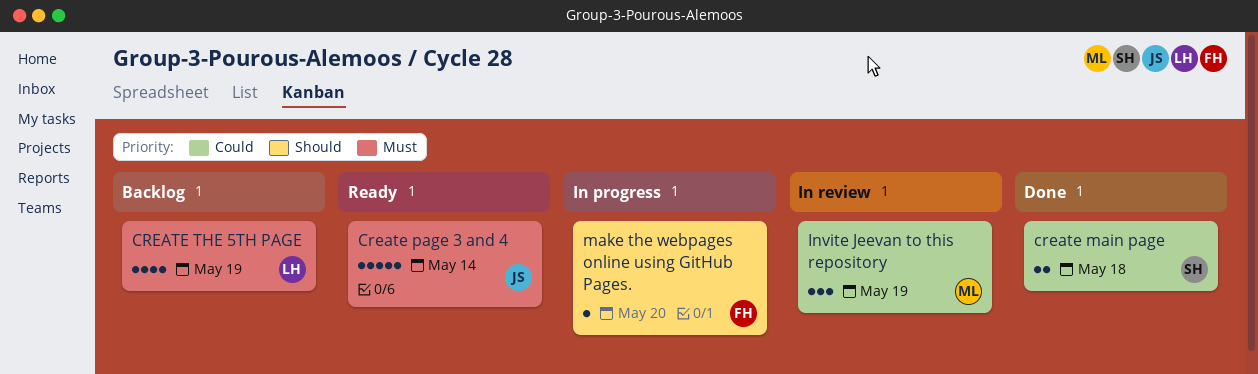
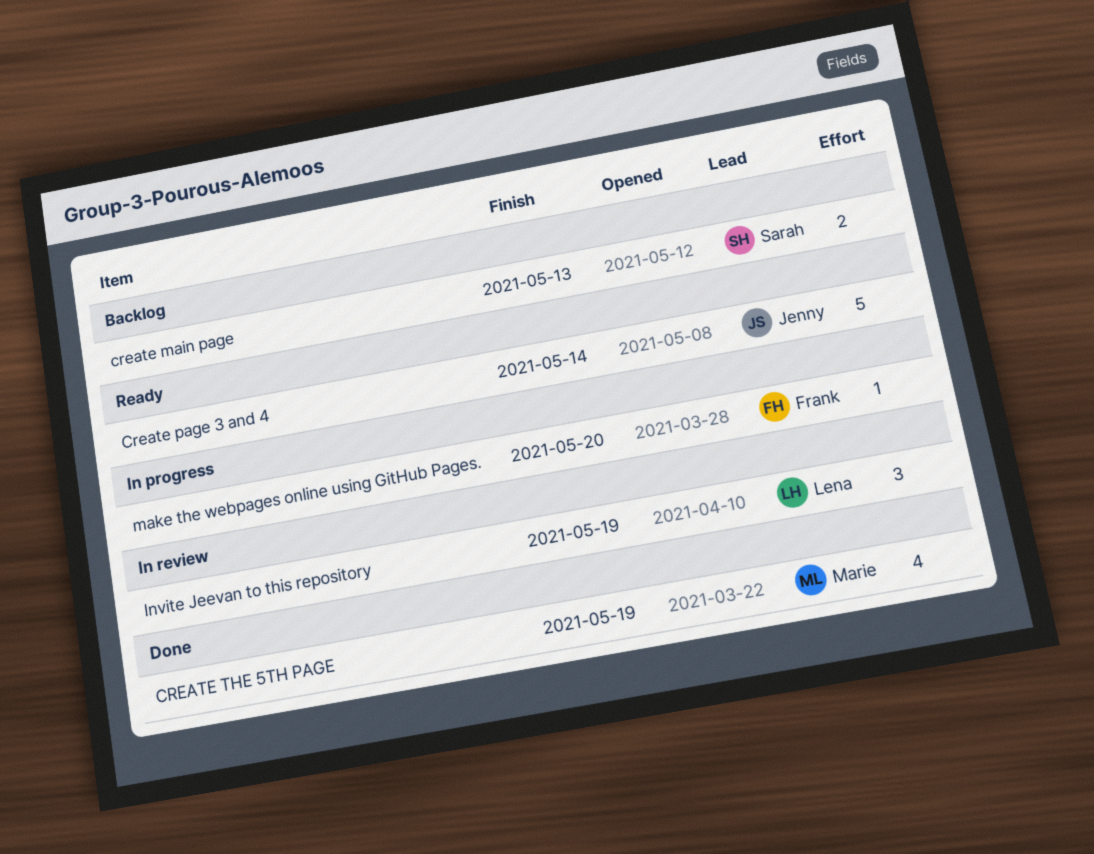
create main page, status: Done -> Backlog
create main page, due: May 18 -> May 13
CREATE THE 5TH PAGE, status: Backlog -> Done
CREATE THE 5TH PAGE, owner: Lena -> Marie
Invite Jeevan to this repository, owner: Marie -> Lena

